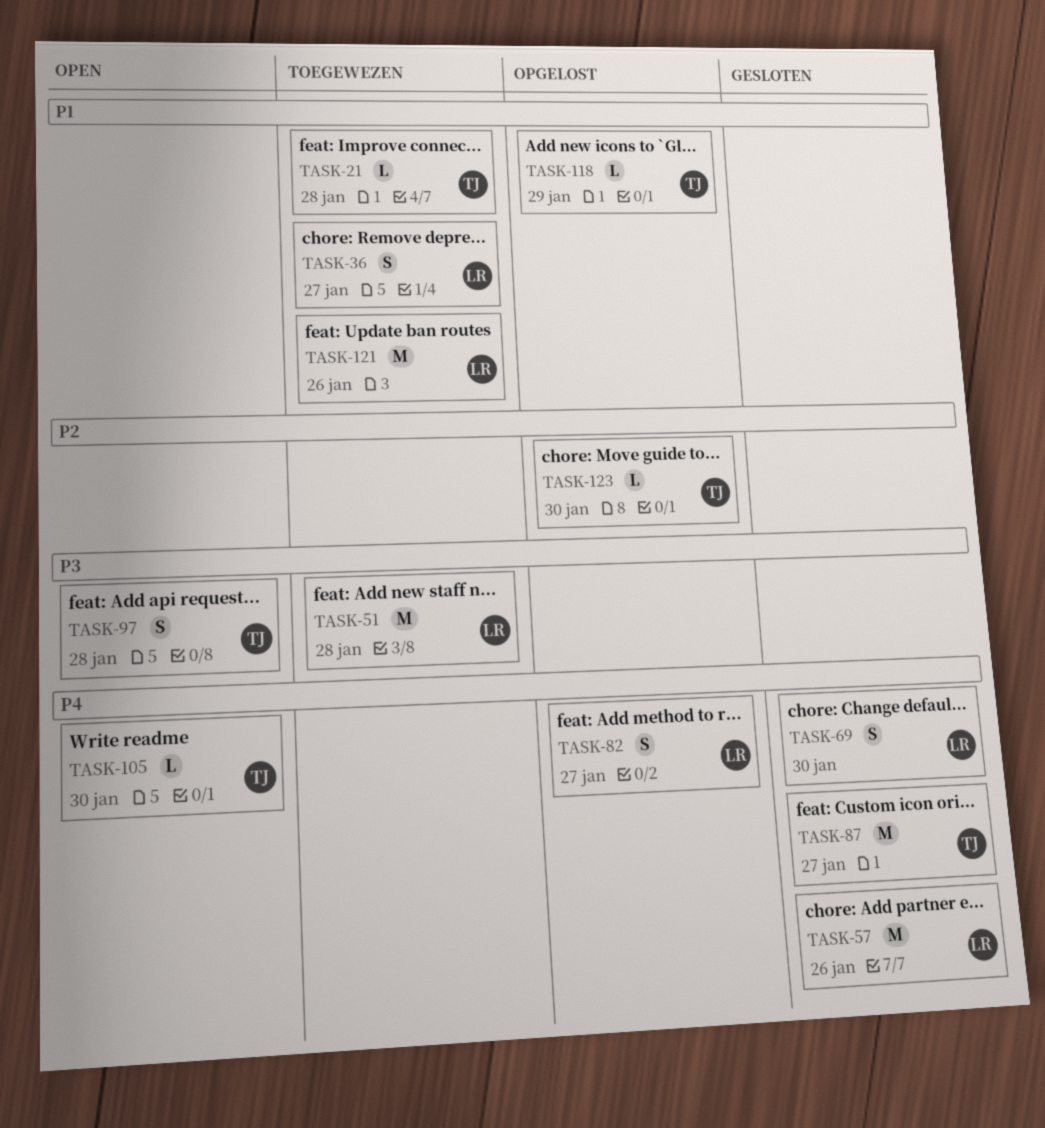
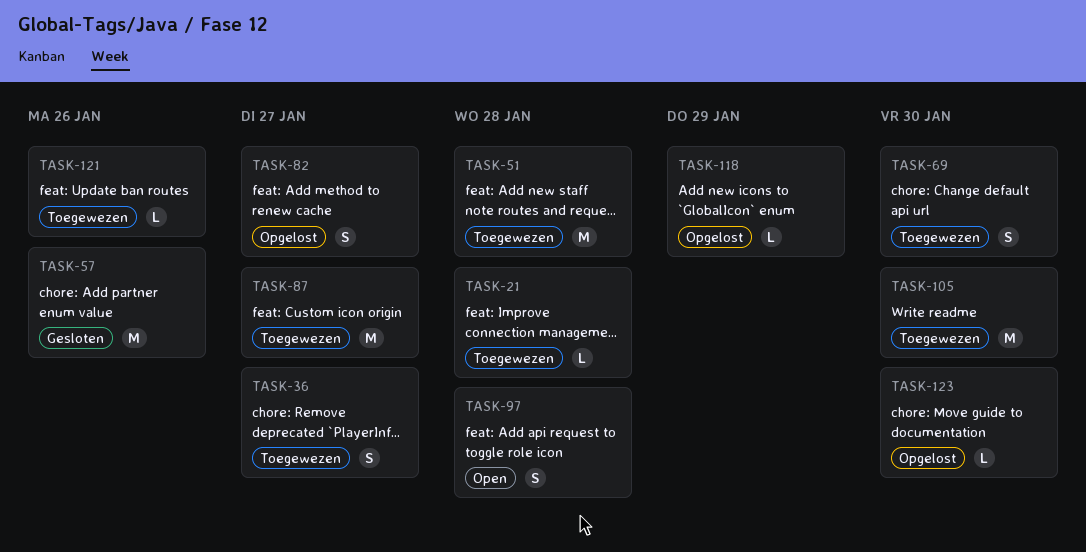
TASK-69, status: Gesloten -> Toegewezen
TASK-87, status: Gesloten -> Toegewezen
TASK-105, status: Open -> Toegewezen
TASK-105, estimate: L -> M
TASK-121, estimate: M -> L

